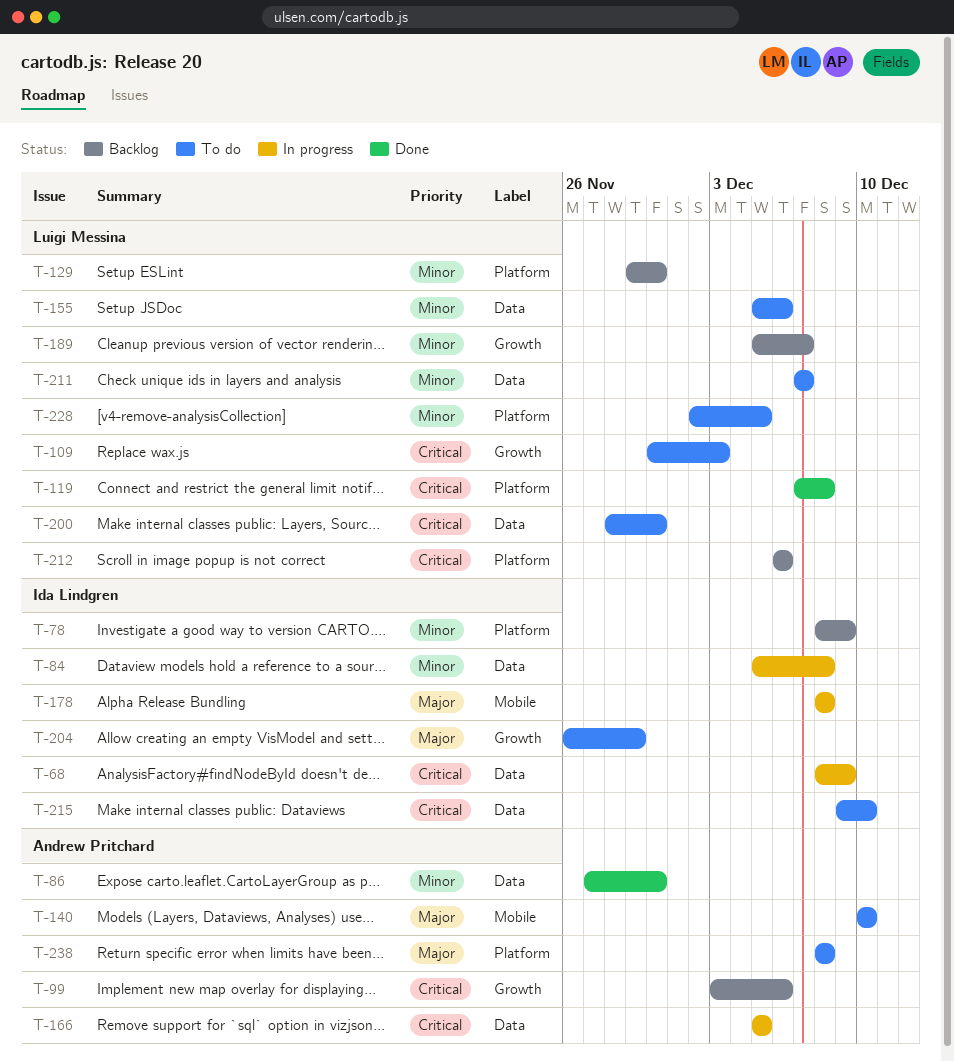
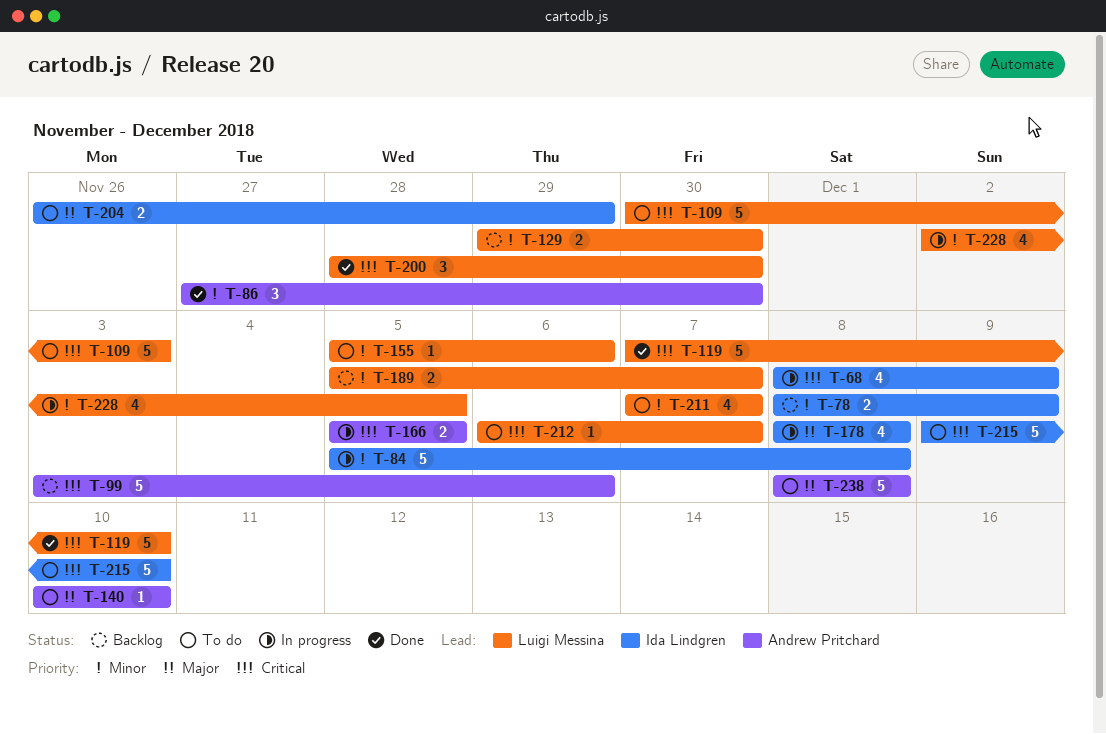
T-119, due: Dec 8 -> Dec 10
T-200, status: To do -> Done
T-212, status: Backlog -> To do
T-212, due: Dec 6 -> Dec 7
T-228, status: To do -> In progress

